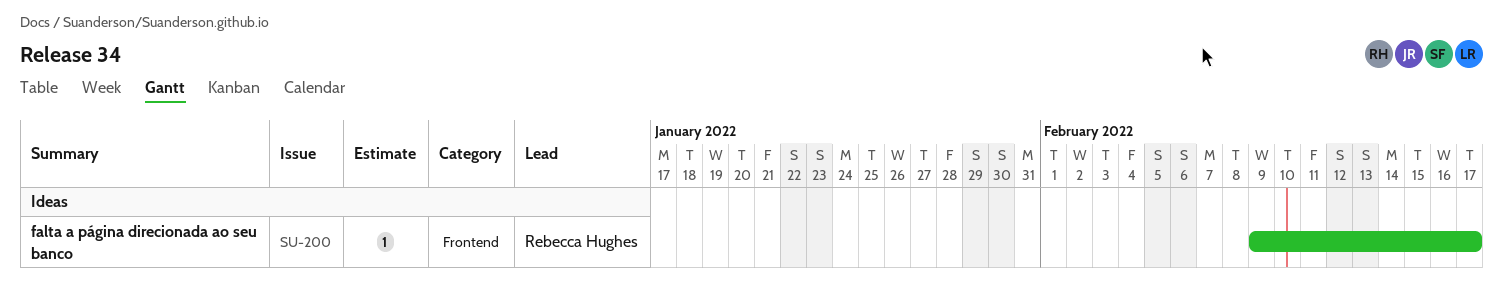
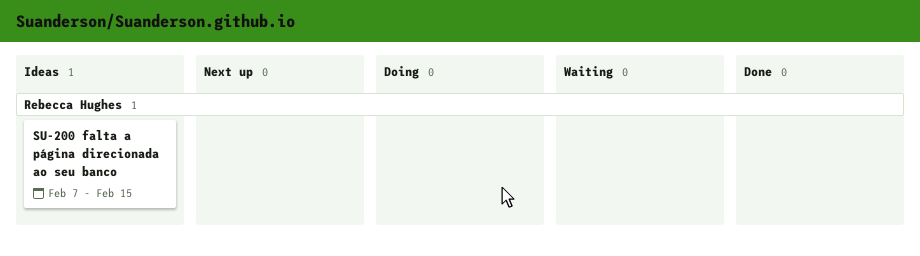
SU-200, start: Feb 9 -> Feb 7
SU-200, due: Feb 17 -> Feb 15

